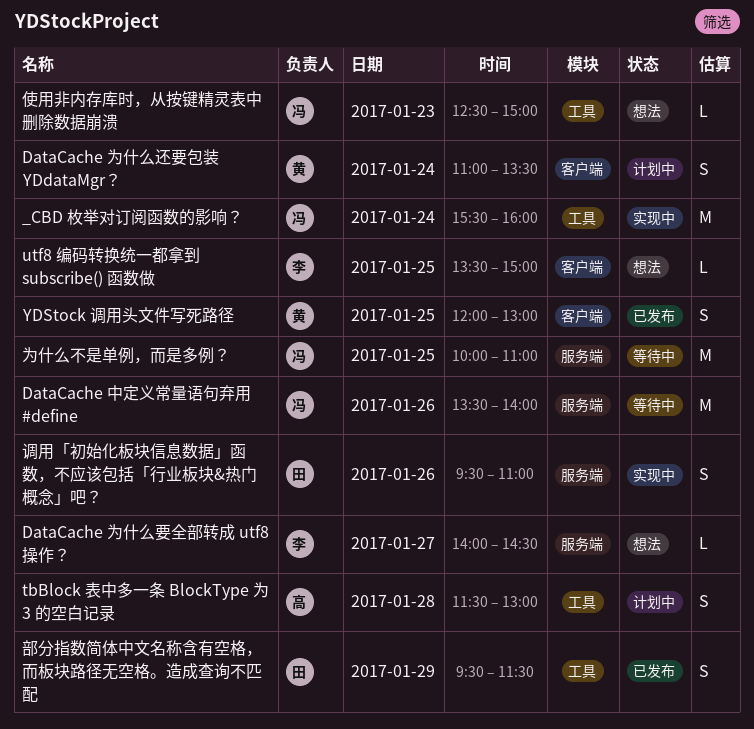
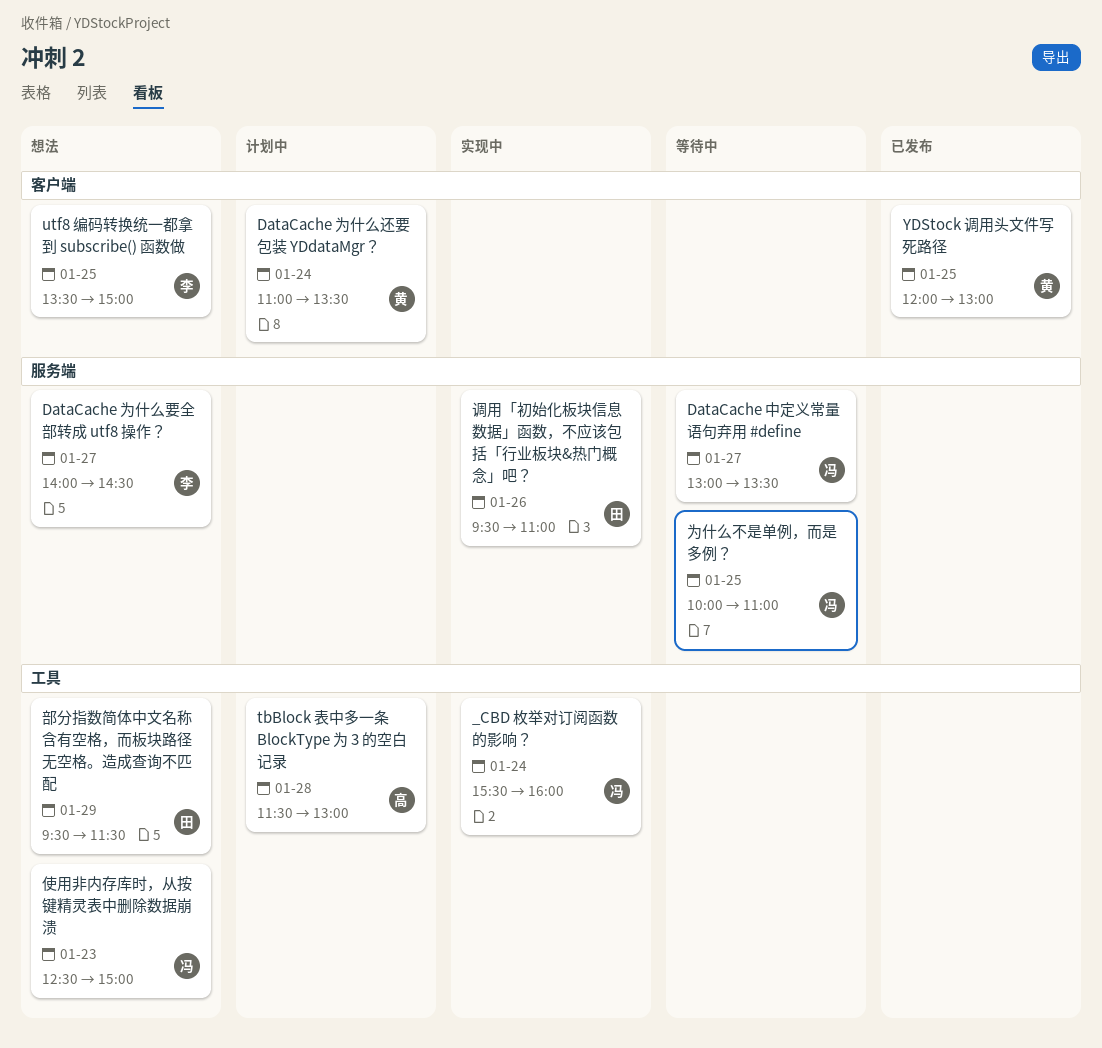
DataCache 中定义常量语句弃用 #define, day: Jan 26 -> Jan 27
DataCache 中定义常量语句弃用 #define, begins: 13:30 -> 13:00
DataCache 中定义常量语句弃用 #define, ends: 14:00 -> 13:30
部分指数简体中文名称含有空格，而板块路径无空格。造成查询不匹配, status: 已发布 -> 想法

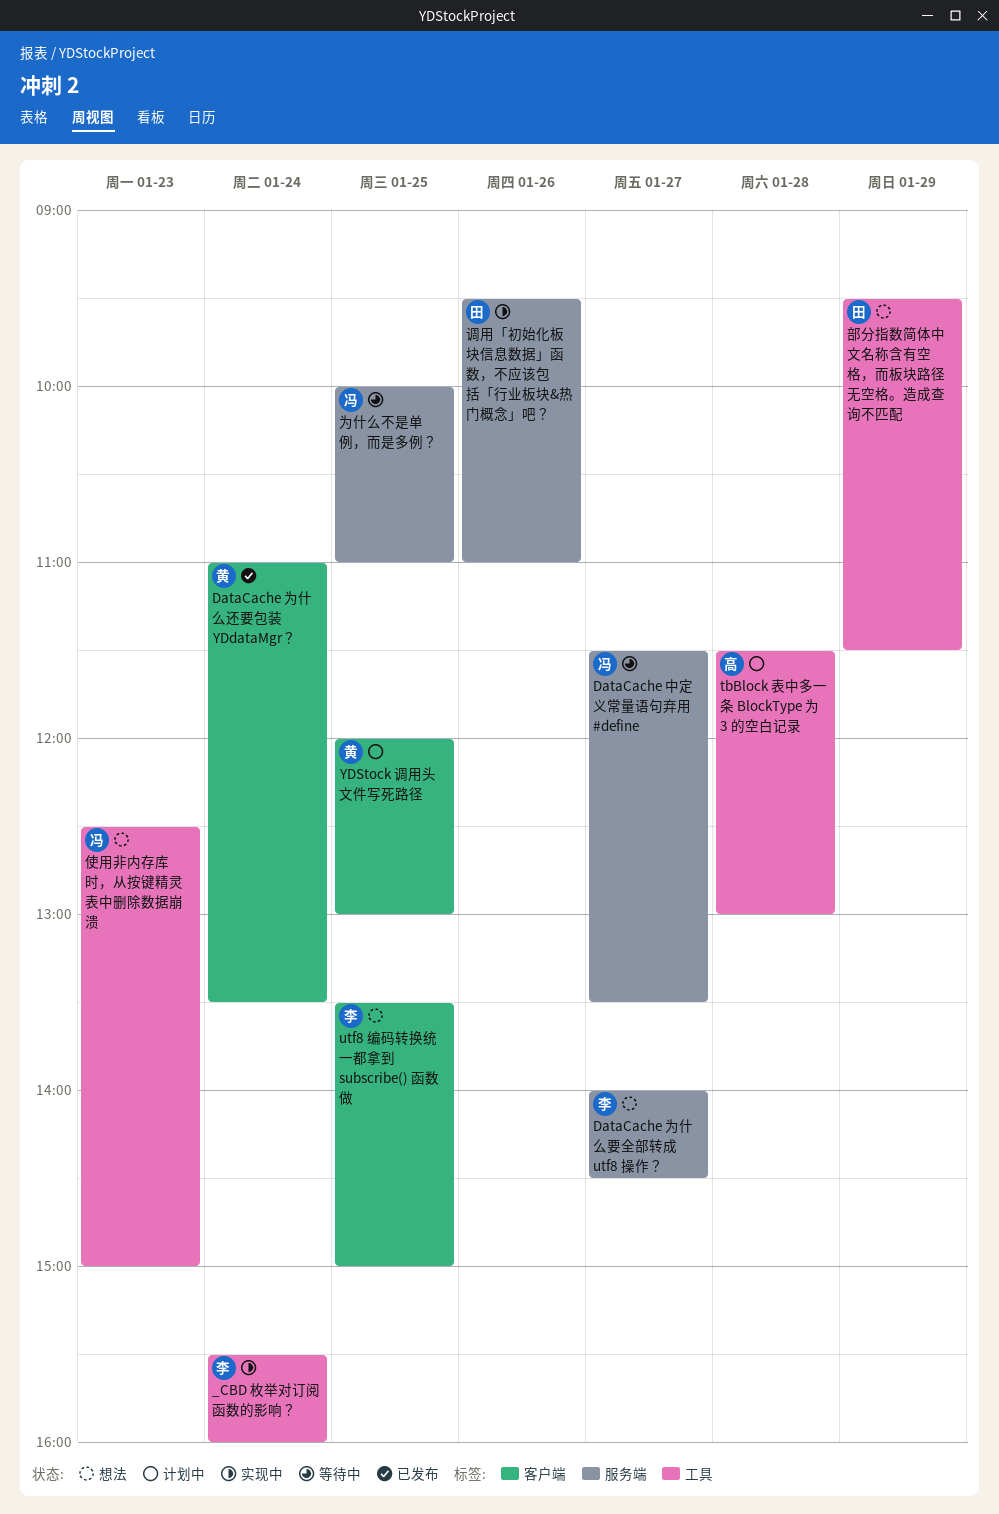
_CBD 枚举对订阅函数的影响？, owner: 冯 -> 李
DataCache 中定义常量语句弃用 #define, begins: 13:00 -> 11:30
DataCache 为什么还要包装 YDdataMgr？, status: 计划中 -> 已发布
YDStock 调用头文件写死路径, status: 已发布 -> 计划中

